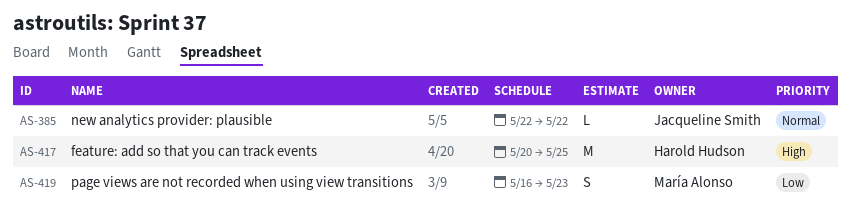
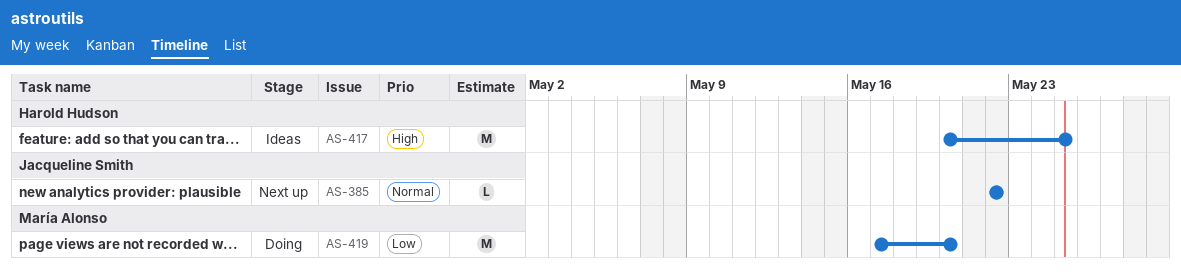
AS-419, estimate: S -> M
AS-419, start: May 16 -> May 17
AS-419, due: May 23 -> May 20

